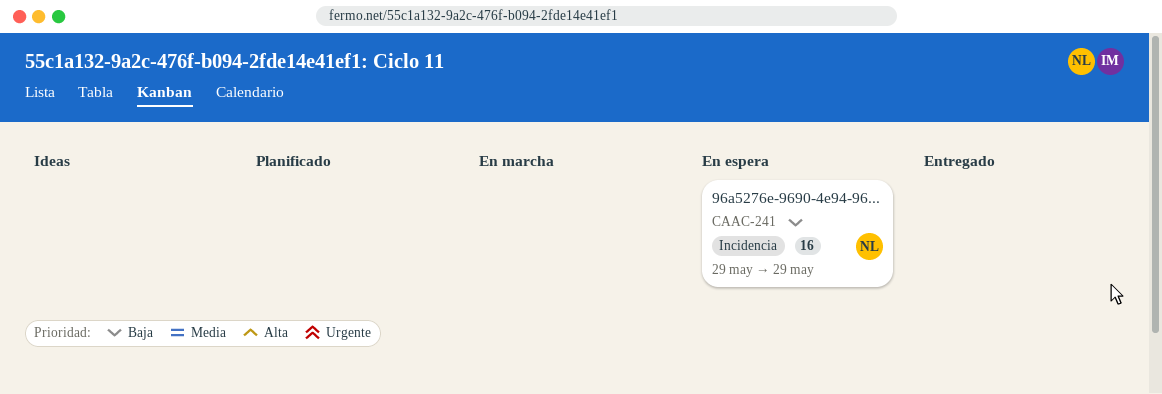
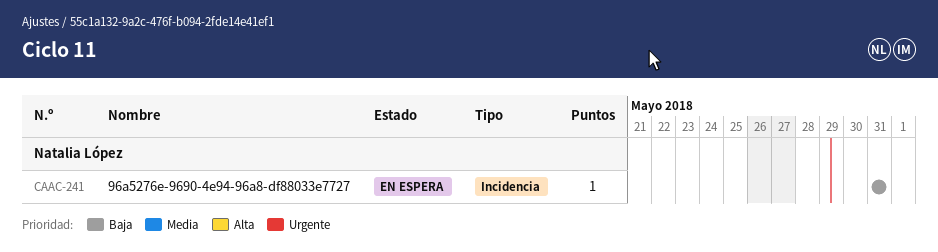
CAAC-241, estimate: 16 -> 1
CAAC-241, start: May 29 -> May 31
CAAC-241, due: May 29 -> May 31

